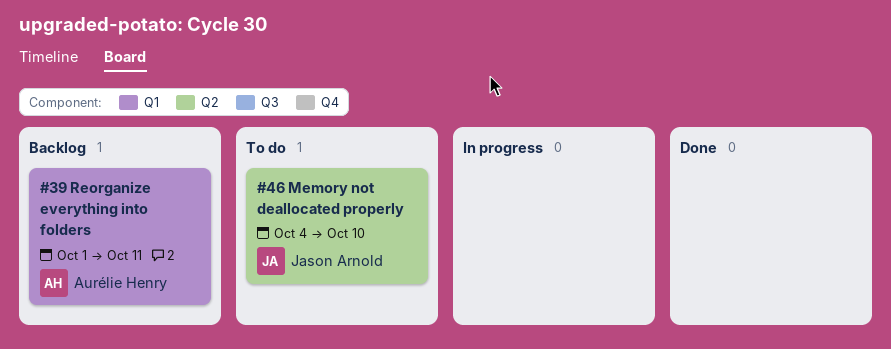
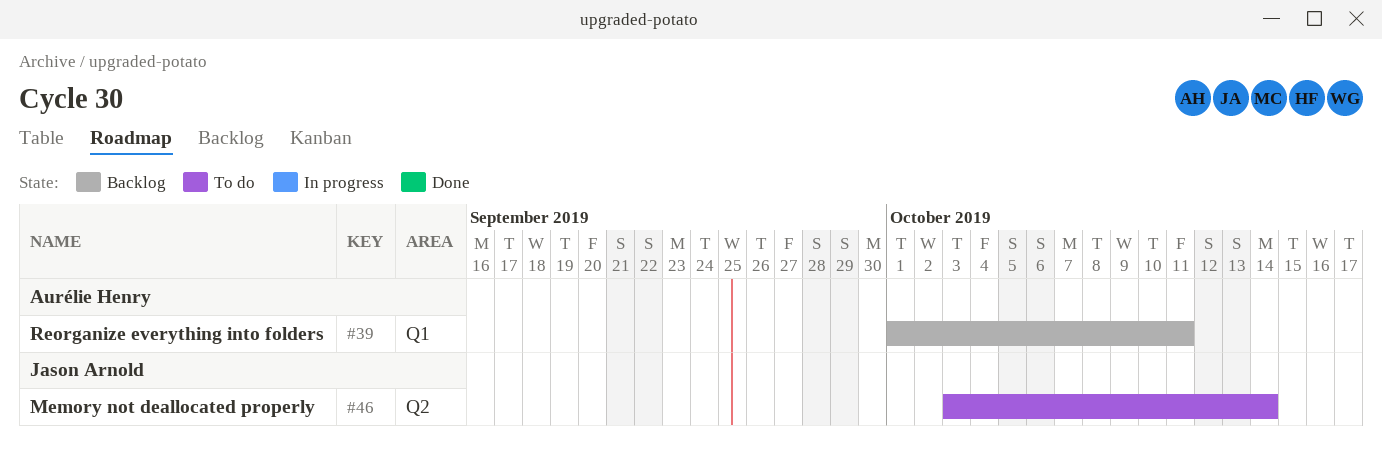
#46, start: Oct 4 -> Oct 3
#46, due: Oct 10 -> Oct 14

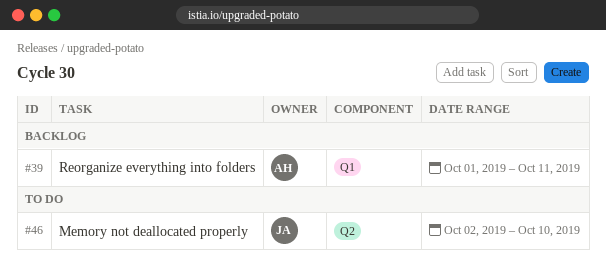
#46, start: Oct 3 -> Oct 2
#46, due: Oct 14 -> Oct 10

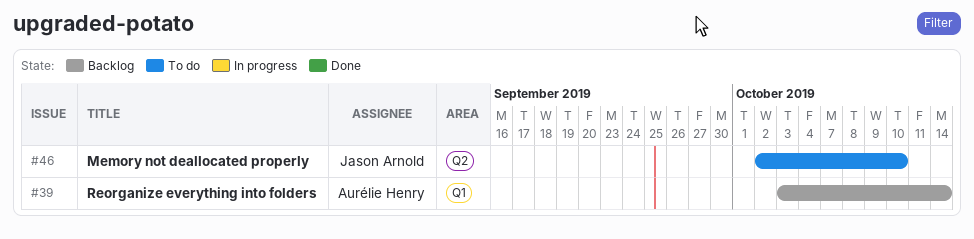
#39, start: Oct 1 -> Oct 3
#39, due: Oct 11 -> Oct 14

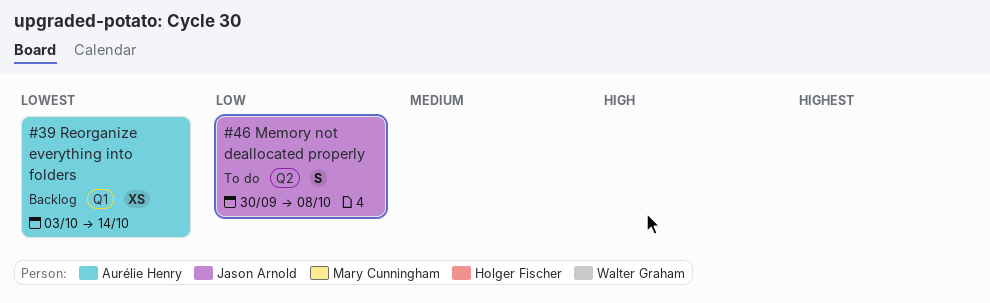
#46, start: Oct 2 -> Sep 30
#46, due: Oct 10 -> Oct 8

